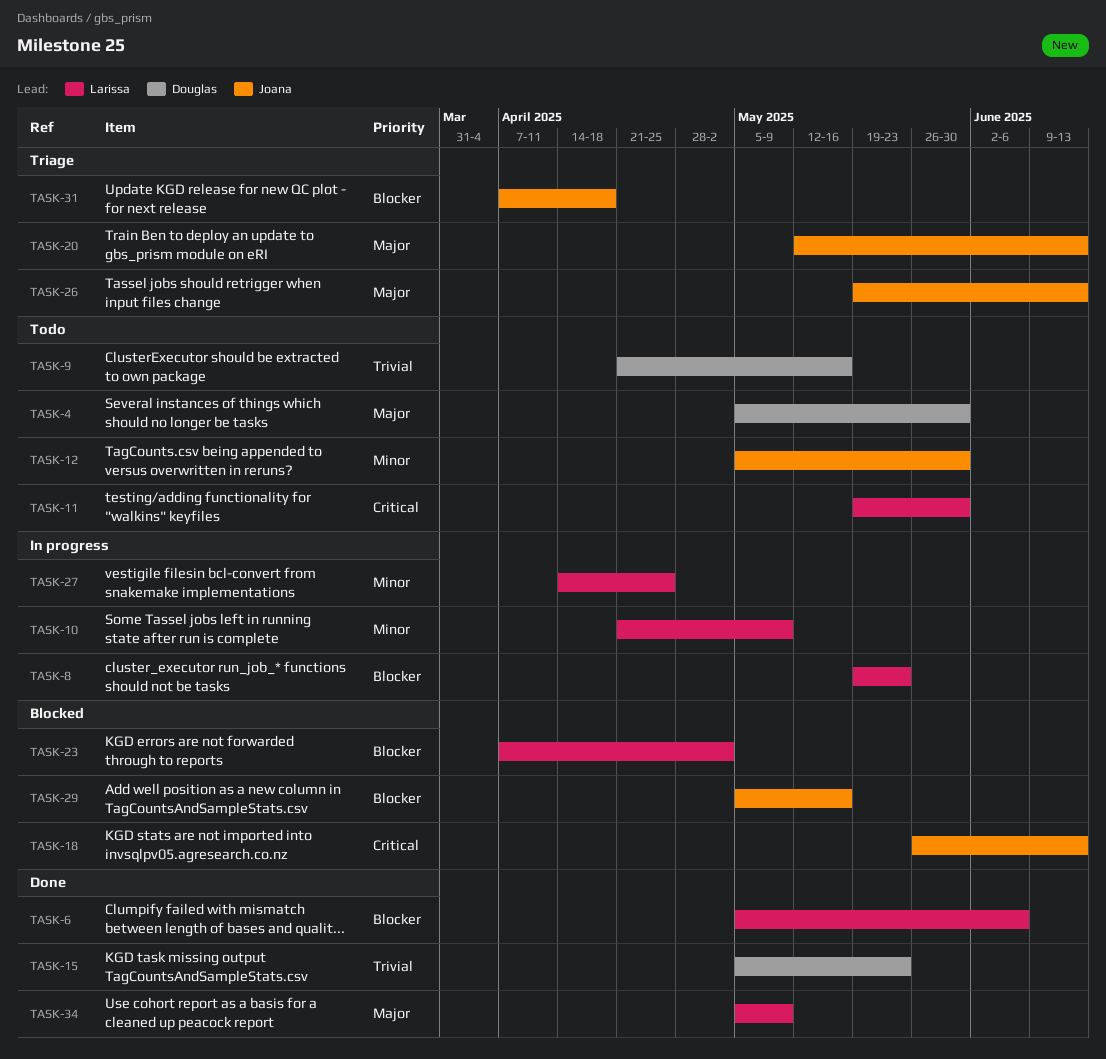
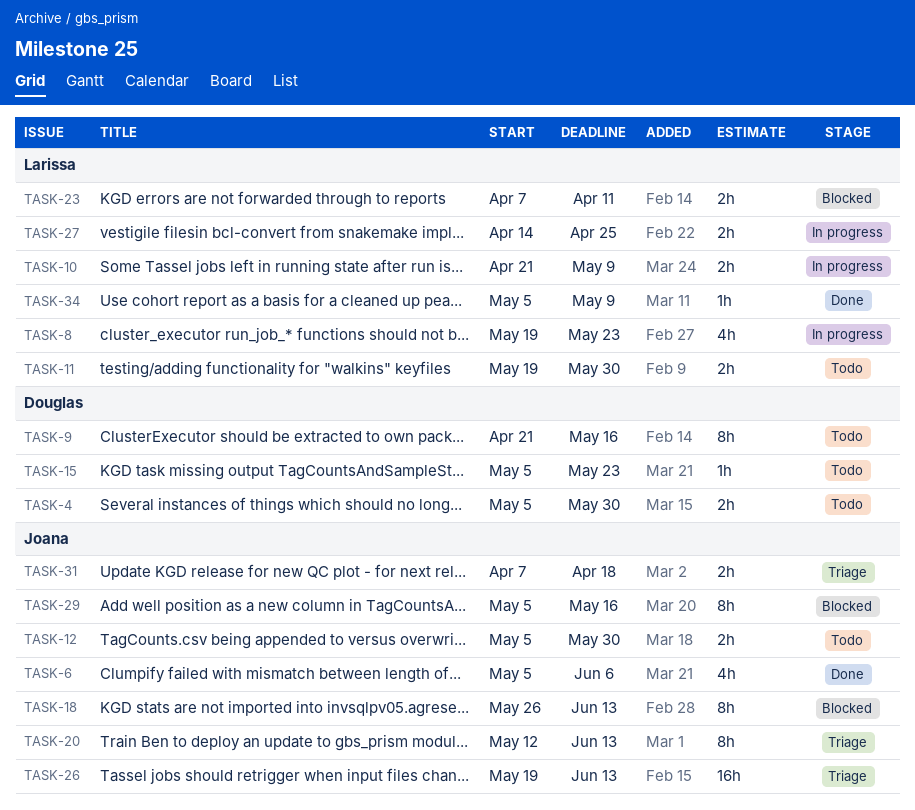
TASK-6, owner: Larissa -> Joana
TASK-15, status: Done -> Todo
TASK-23, due: May 2 -> Apr 11

